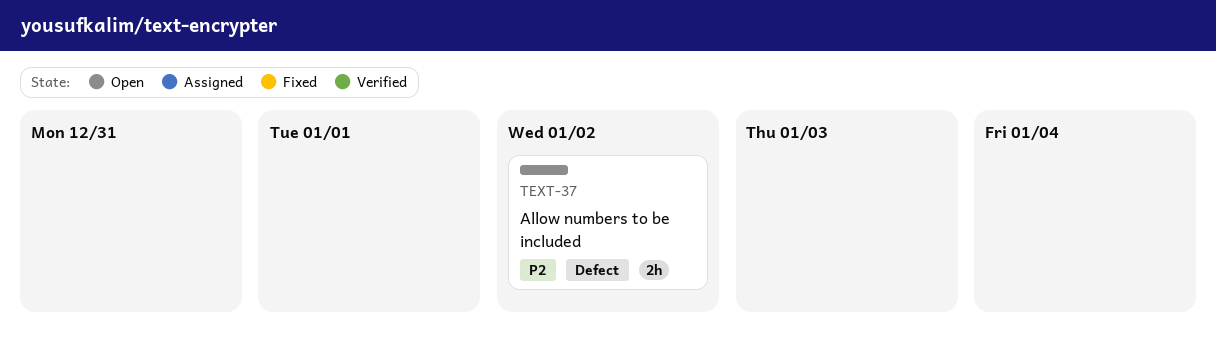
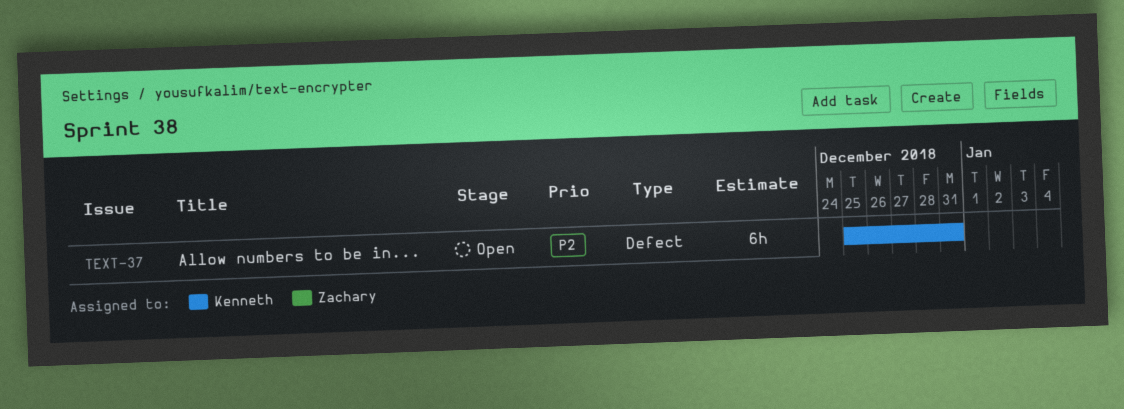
TEXT-37, estimate: 2h -> 6h
TEXT-37, due: Jan 2 -> Dec 31

